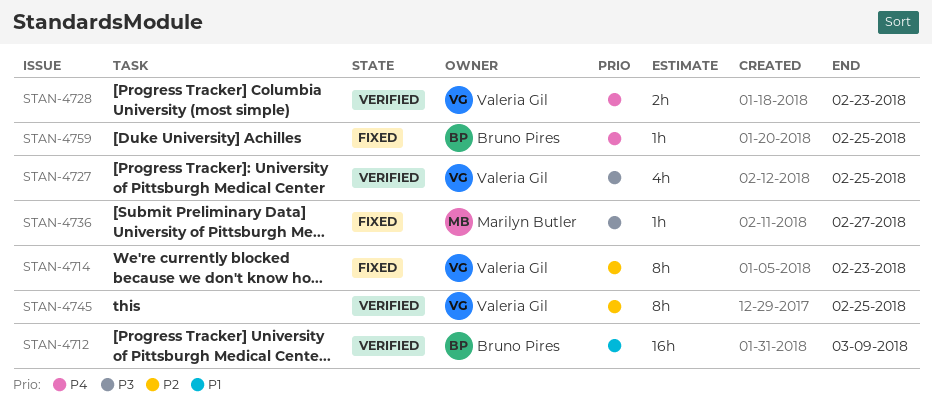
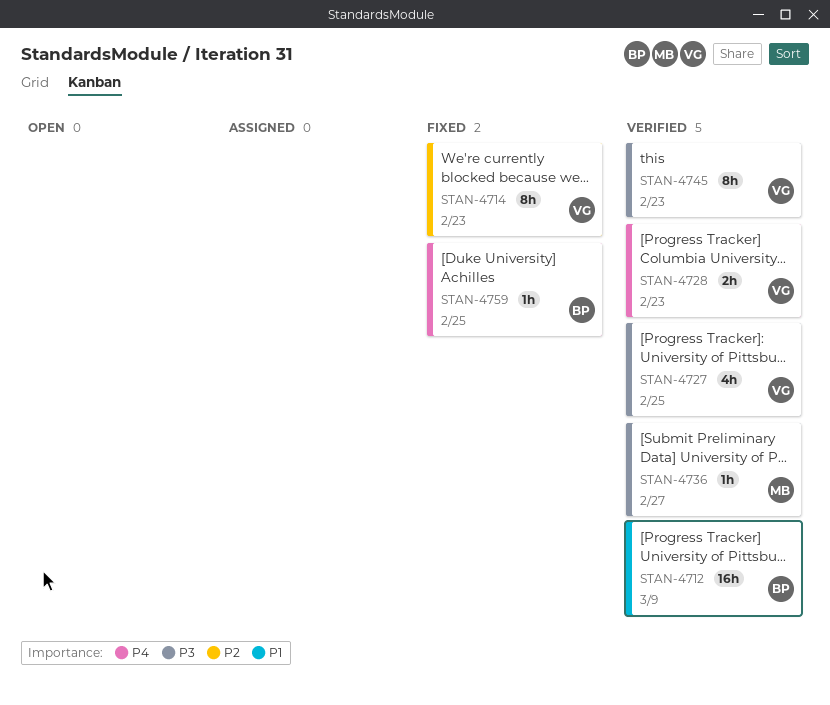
STAN-4736, status: Fixed -> Verified
STAN-4745, priority: P2 -> P3
STAN-4745, due: Feb 25 -> Feb 23

